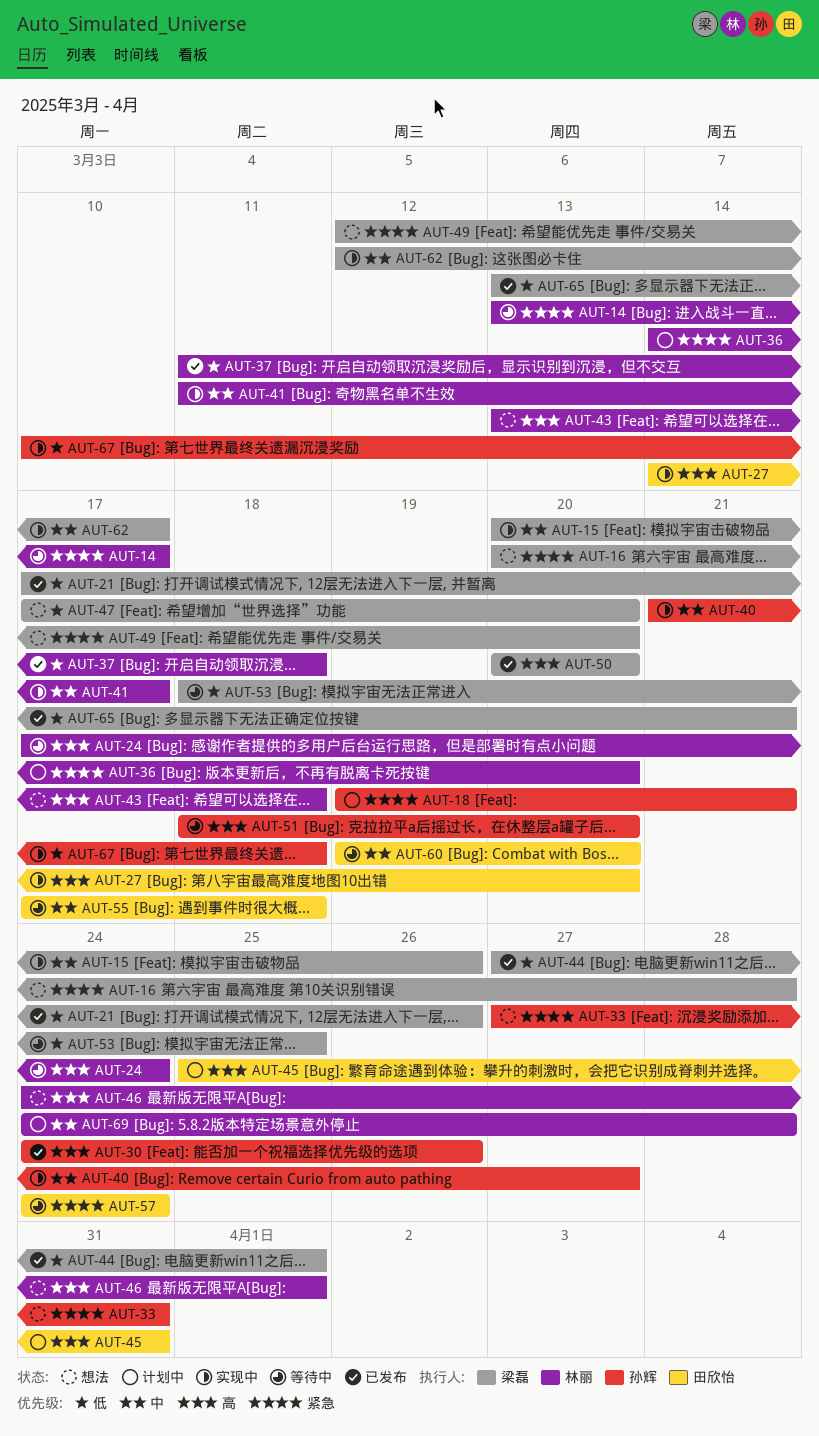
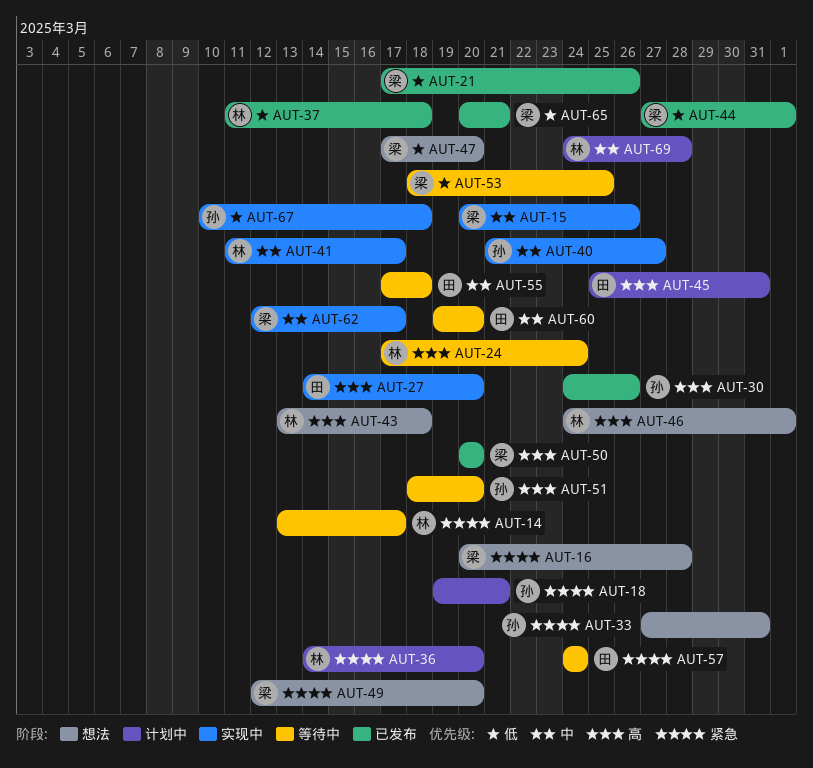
AUT-65, start: Mar 13 -> Mar 20

